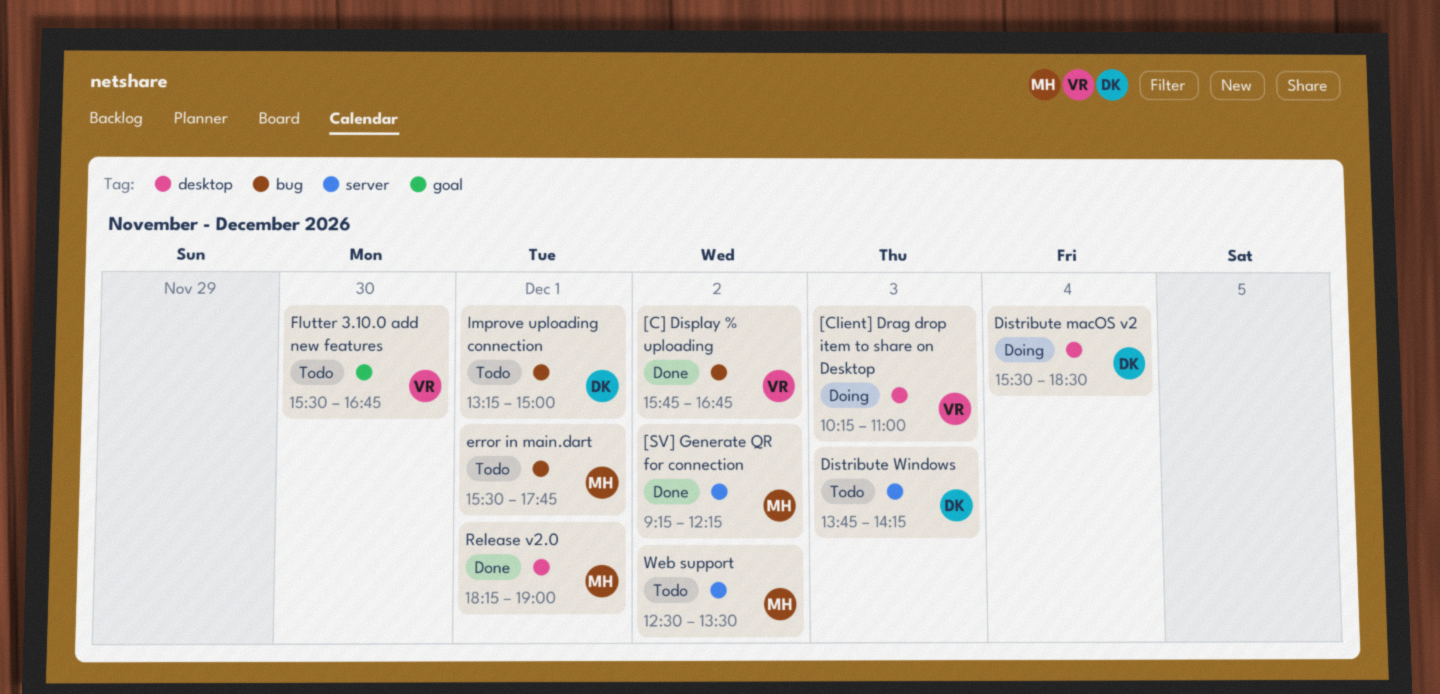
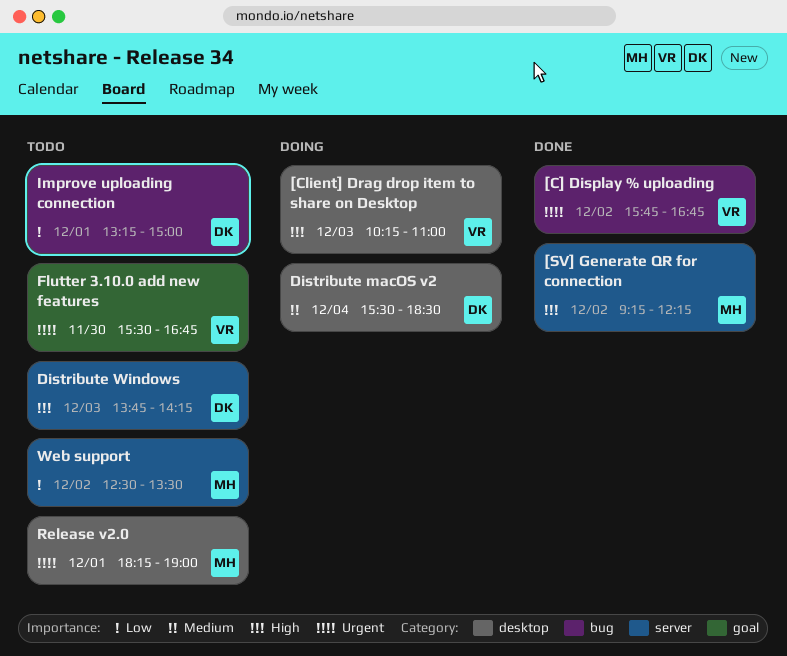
error in main.dart: present -> none
Release v2.0, status: Done -> Todo

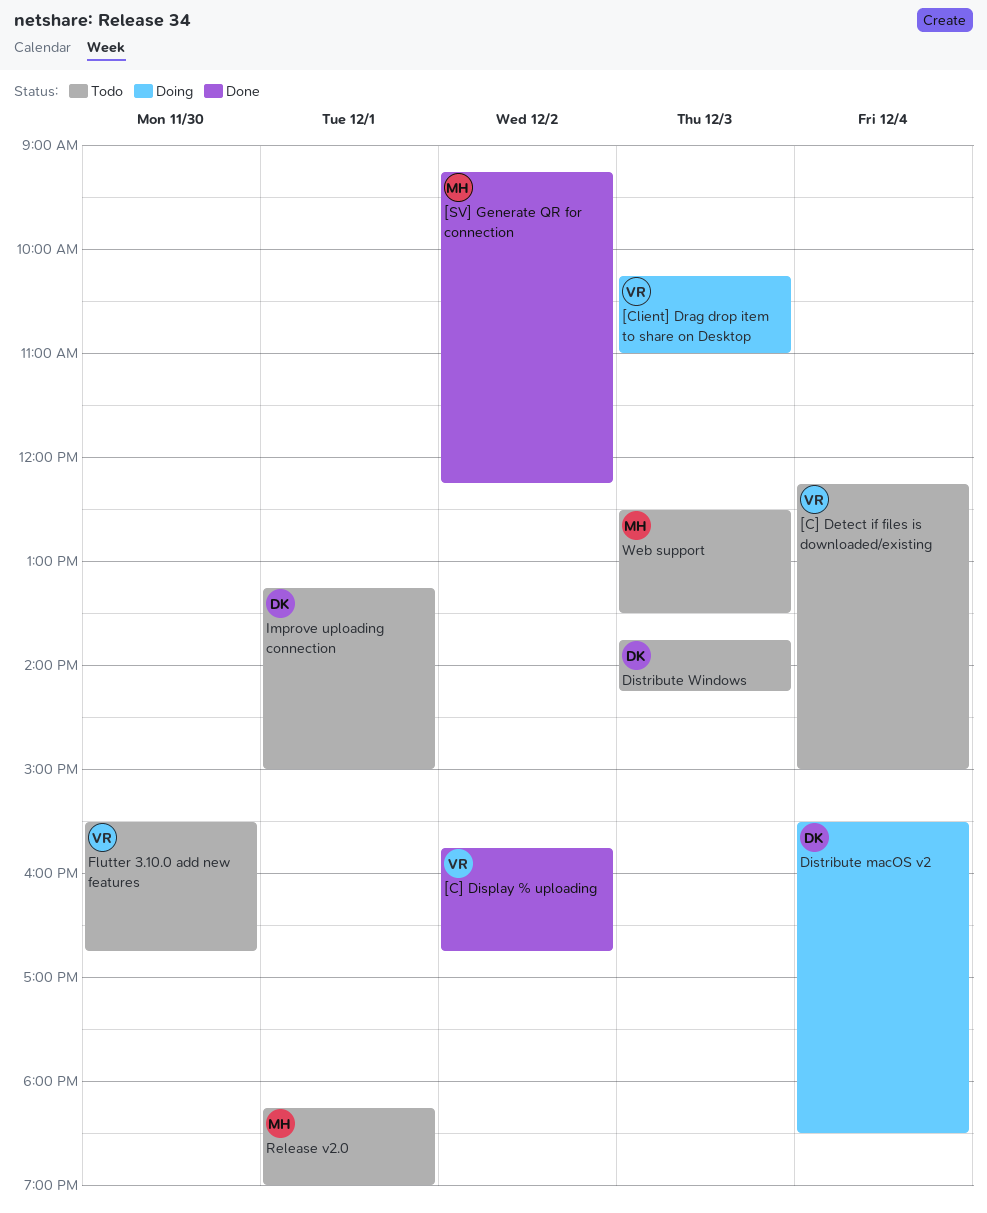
[C] Detect if files is downloaded/existing: none -> present
Web support, day: Dec 2 -> Dec 3

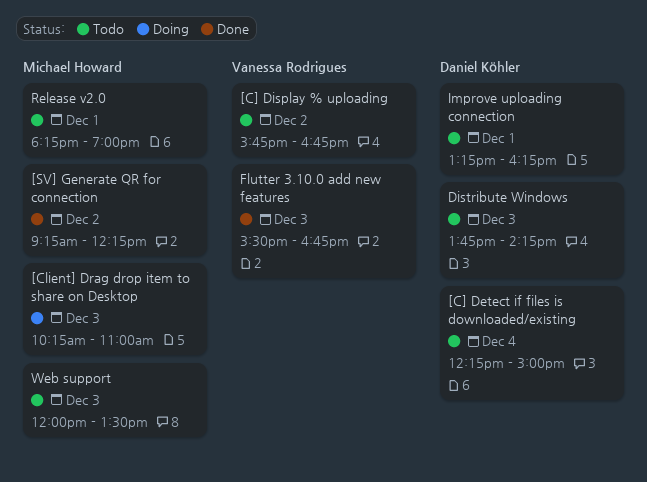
[C] Detect if files is downloaded/existing, owner: Vanessa Rodrigues -> Daniel Köhler
[C] Display % uploading, status: Done -> Todo
[Client] Drag drop item to share on Desktop, owner: Vanessa Rodrigues -> Michael Howard
Distribute macOS v2: present -> none
Flutter 3.10.0 add new features, status: Todo -> Done
Flutter 3.10.0 add new features, day: Nov 30 -> Dec 3
Improve uploading connection, ends: 15:00 -> 16:15
Web support, begins: 12:30 -> 12:00

